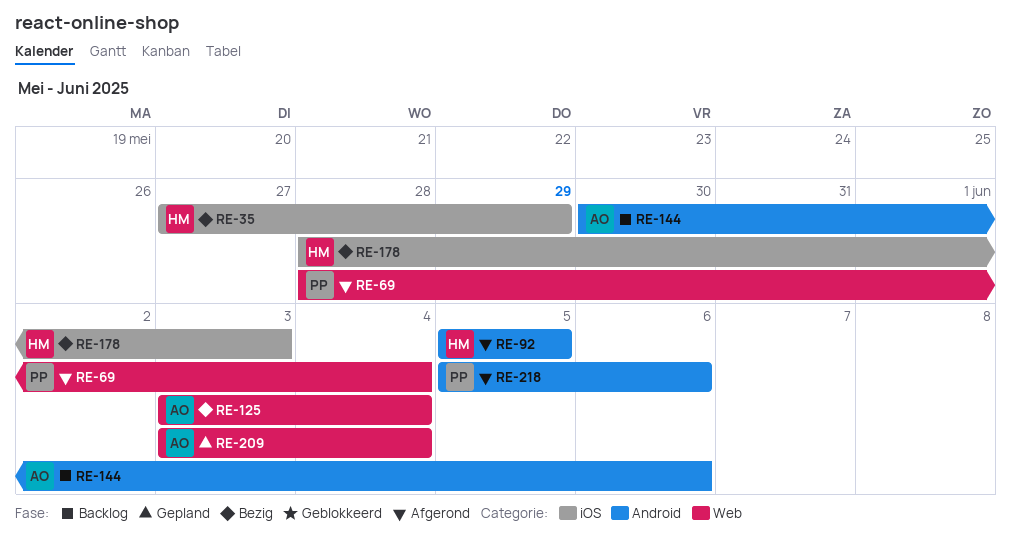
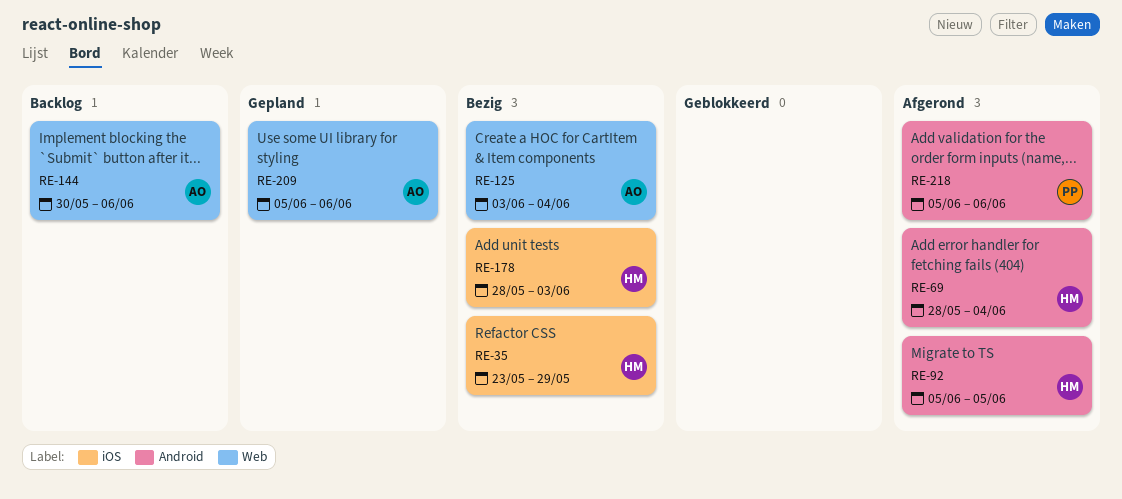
RE-35, start: May 27 -> May 23
RE-69, owner: PP -> HM
RE-69, label: Web -> Android
RE-144, label: Android -> Web
RE-209, start: Jun 3 -> Jun 5
RE-209, due: Jun 4 -> Jun 6

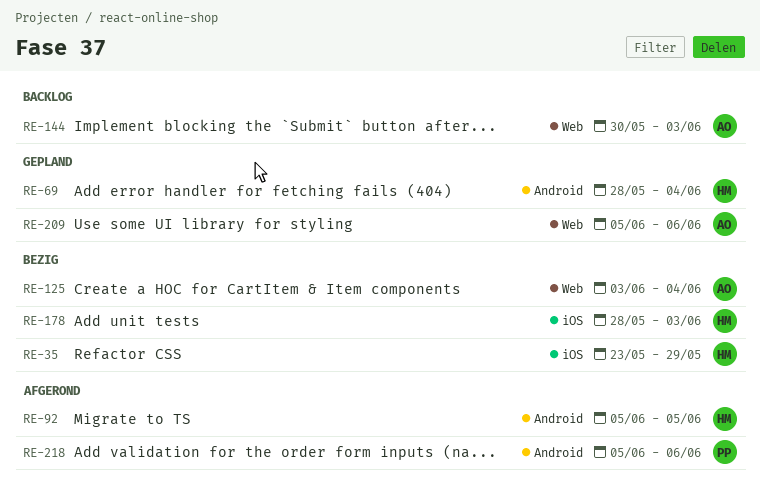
RE-69, status: Afgerond -> Gepland
RE-144, due: Jun 6 -> Jun 3

